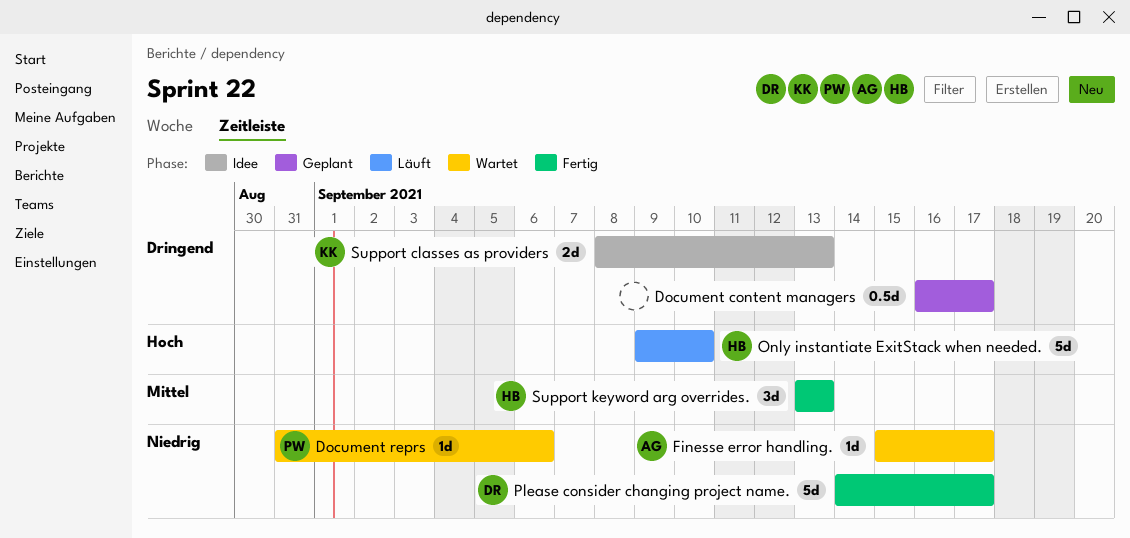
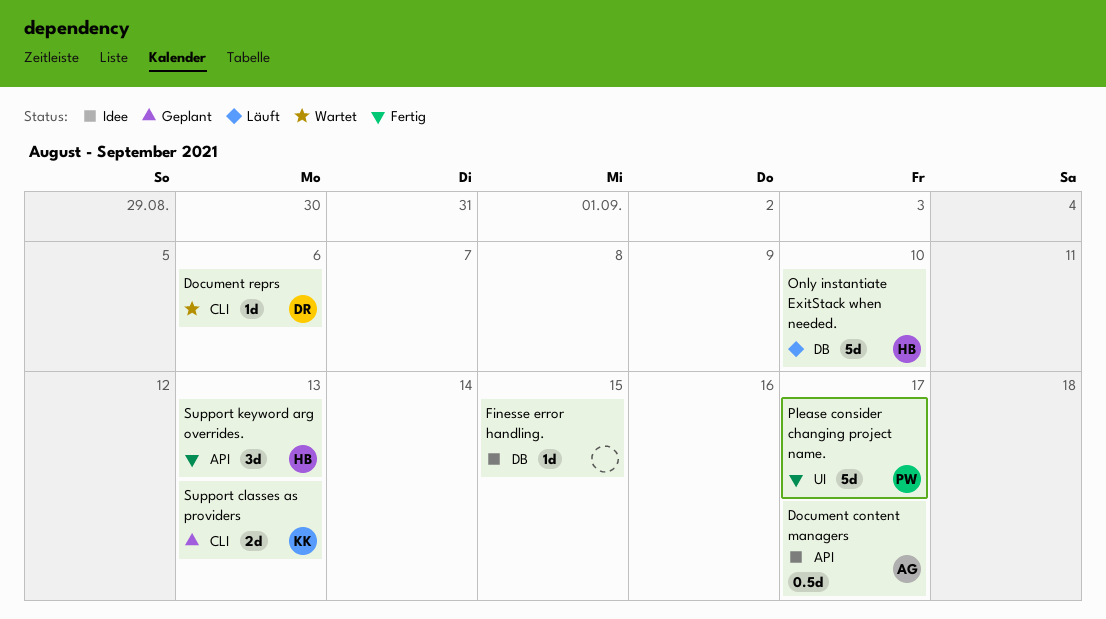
Document content managers, status: Geplant -> Idee
Document content managers, owner: none -> AG
Document reprs, owner: PW -> DR
Finesse error handling., status: Wartet -> Idee
Finesse error handling., owner: AG -> none
Finesse error handling., due: Sep 17 -> Sep 15
Please consider changing project name., owner: DR -> PW
Support classes as providers, status: Idee -> Geplant

